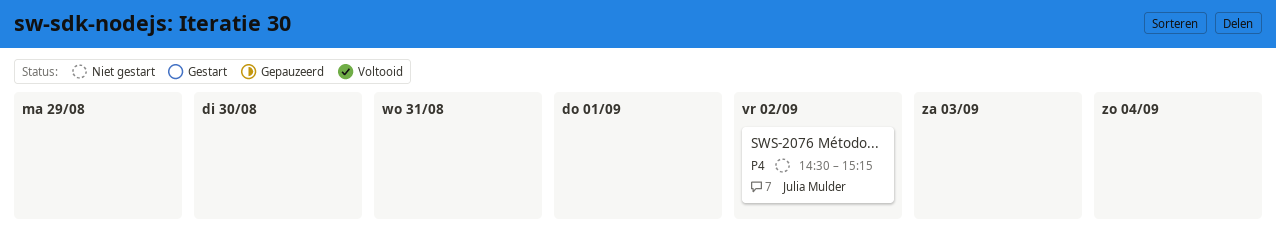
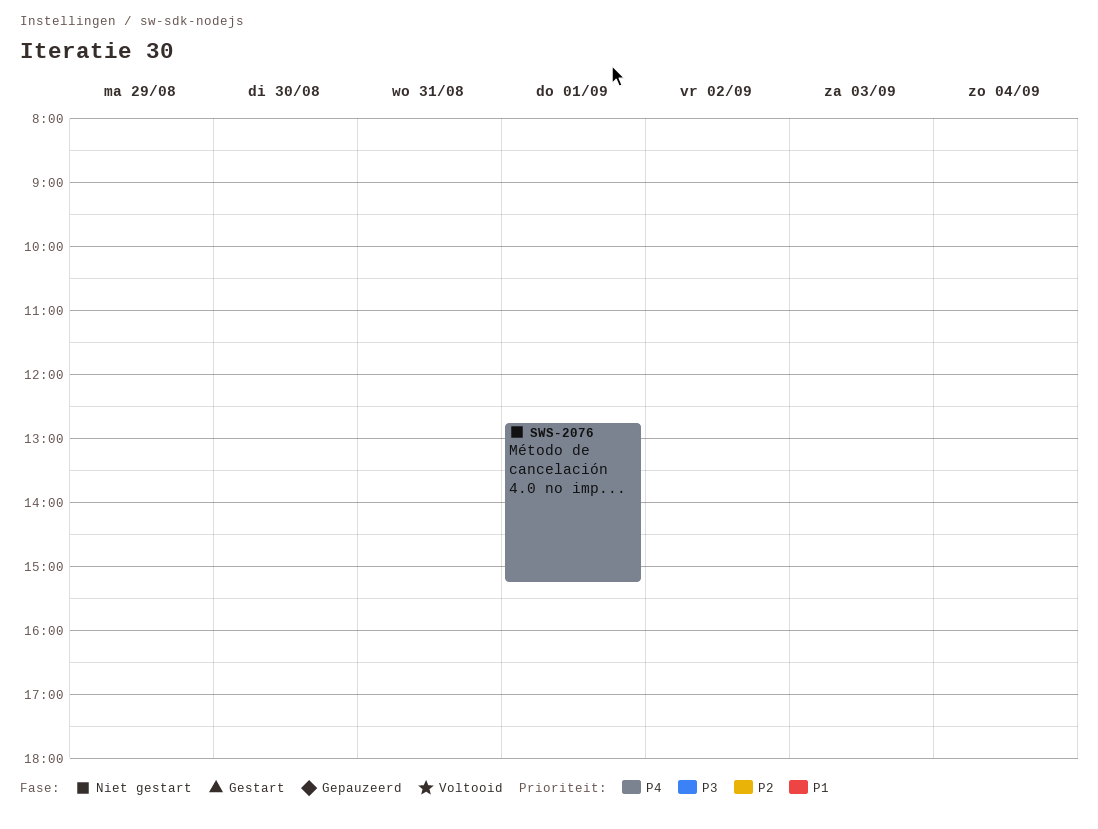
SWS-2076, day: Sep 2 -> Sep 1
SWS-2076, begins: 14:30 -> 12:45

